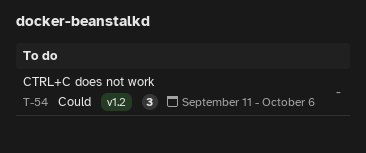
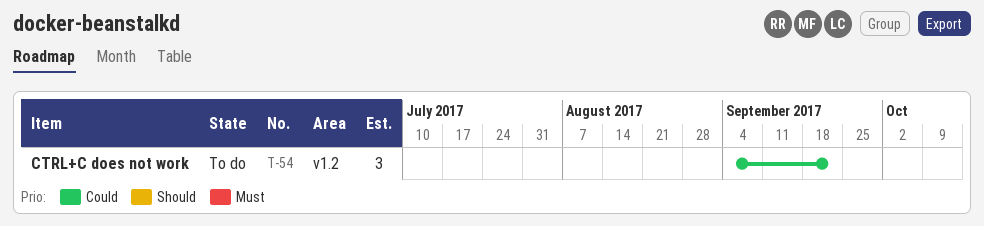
T-54, start: Sep 11 -> Sep 4
T-54, due: Oct 6 -> Sep 22

